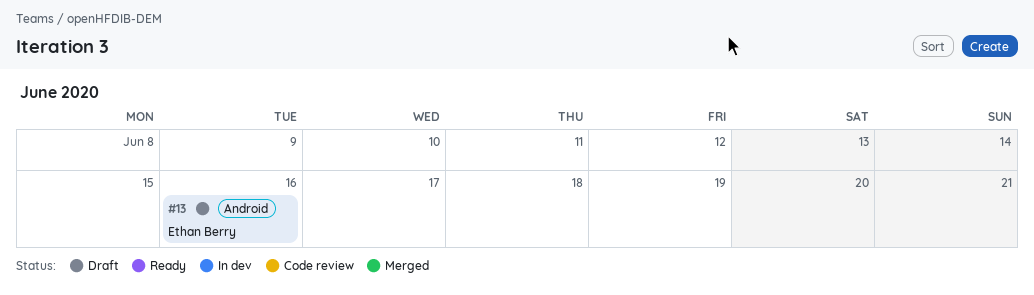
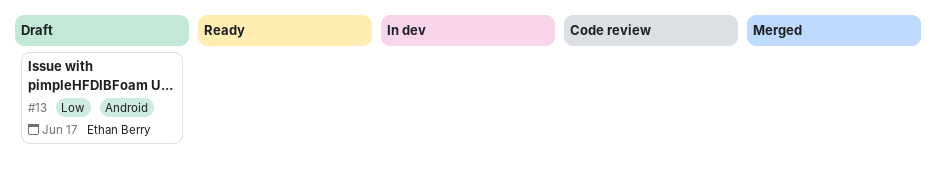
#13, due: Jun 16 -> Jun 17

